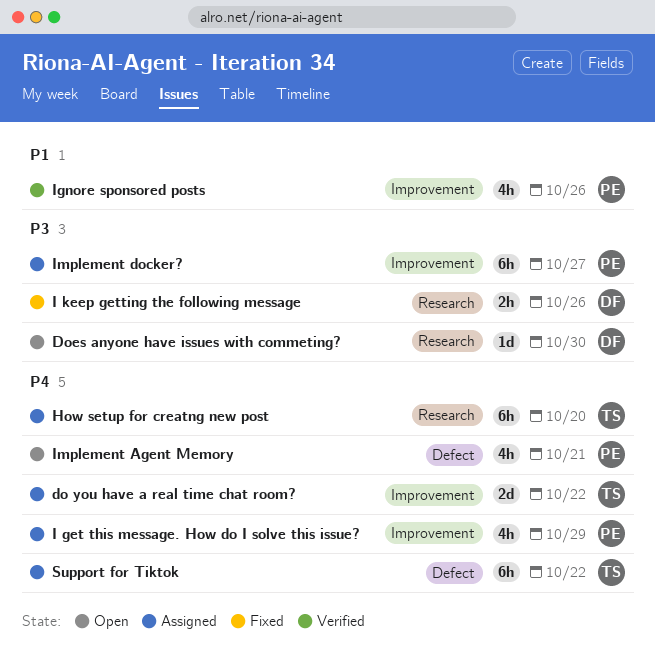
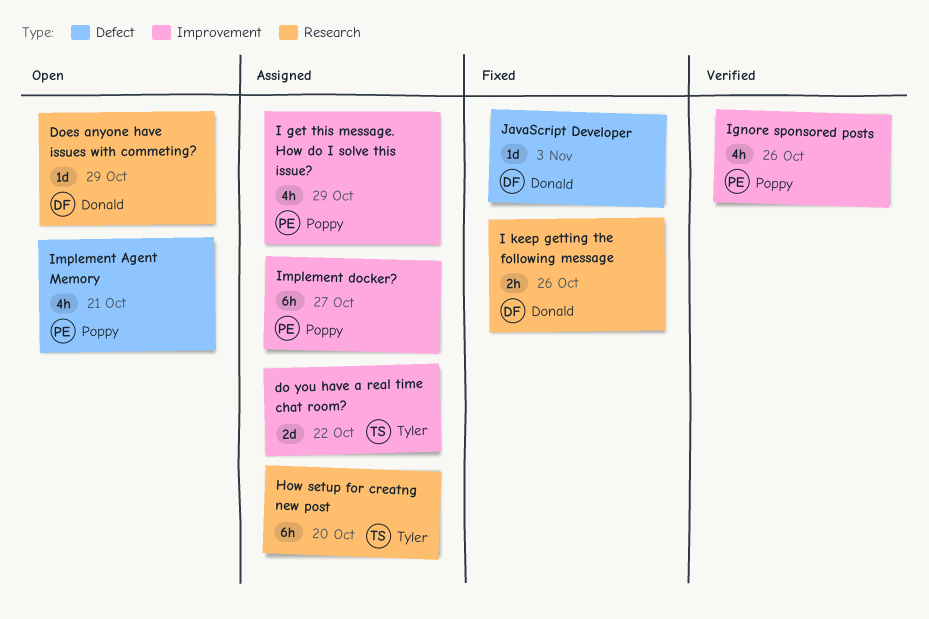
Does anyone have issues with commeting?, due: Oct 30 -> Oct 29
JavaScript Developer: none -> present
Support for Tiktok: present -> none

